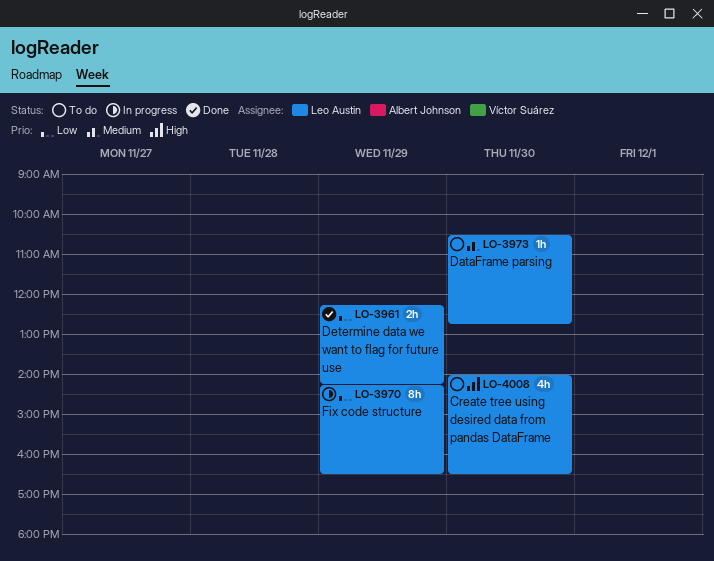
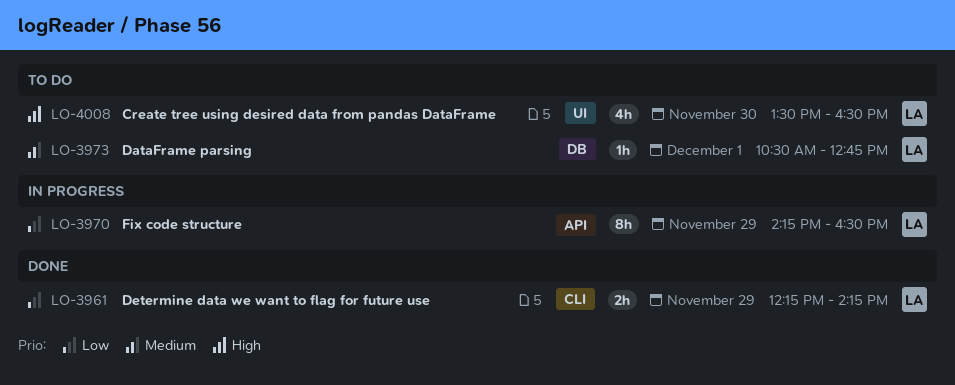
LO-3973, day: Nov 30 -> Dec 1
LO-4008, begins: 14:00 -> 13:30

